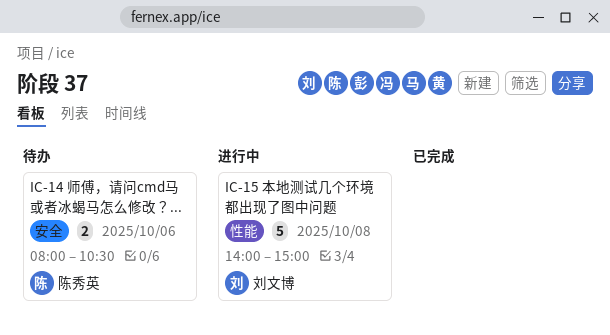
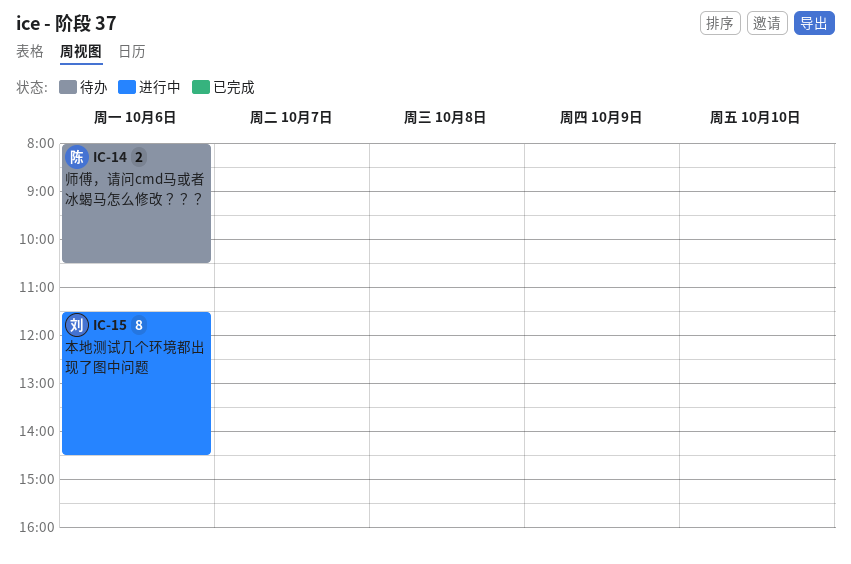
IC-15, estimate: 5 -> 8
IC-15, day: Oct 8 -> Oct 6
IC-15, begins: 14:00 -> 11:30
IC-15, ends: 15:00 -> 14:30

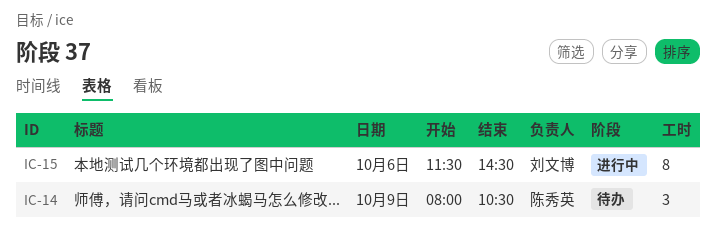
IC-14, estimate: 2 -> 3
IC-14, day: Oct 6 -> Oct 9

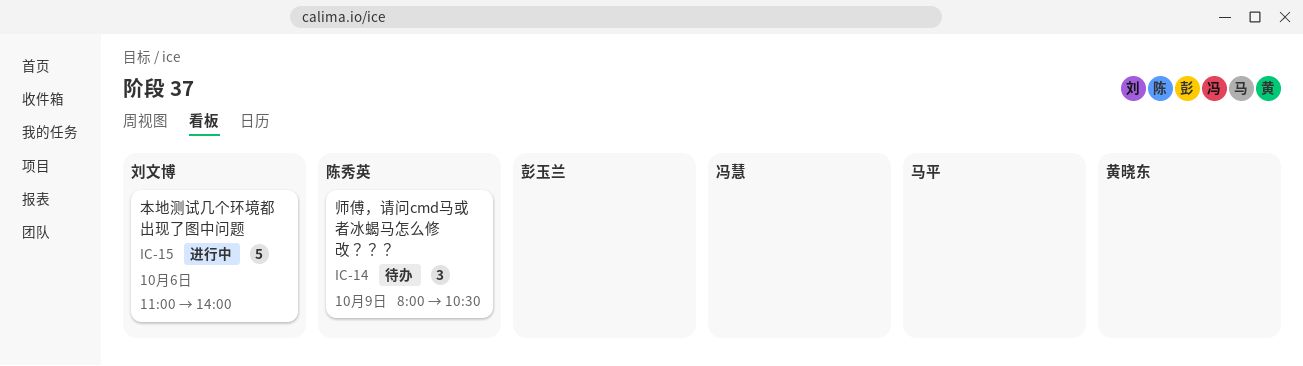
IC-15, estimate: 8 -> 5
IC-15, begins: 11:30 -> 11:00
IC-15, ends: 14:30 -> 14:00

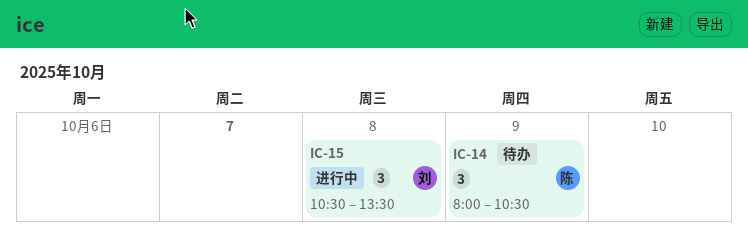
IC-15, estimate: 5 -> 3
IC-15, day: Oct 6 -> Oct 8
IC-15, begins: 11:00 -> 10:30
IC-15, ends: 14:00 -> 13:30

